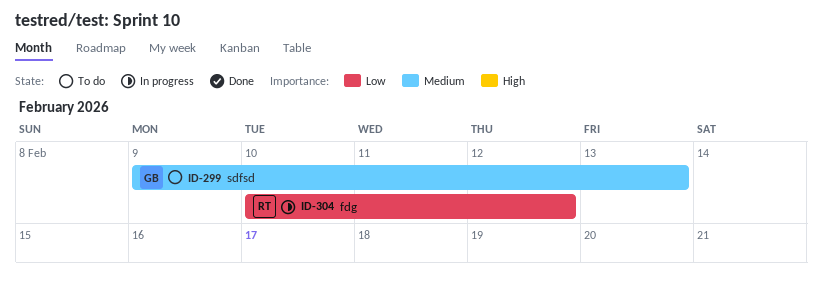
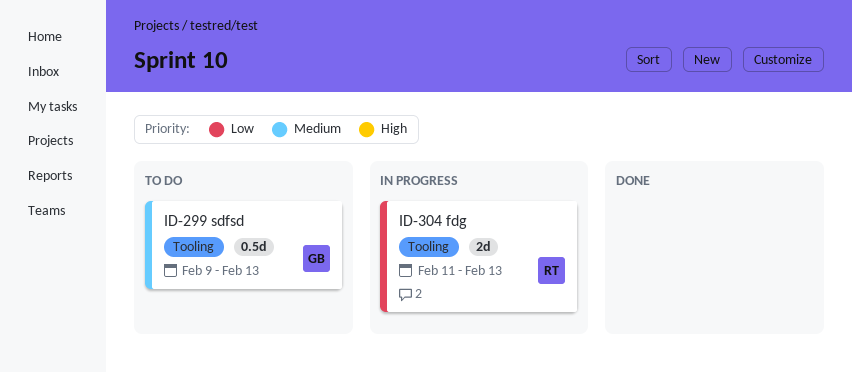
ID-304, start: Feb 10 -> Feb 11
ID-304, due: Feb 12 -> Feb 13

